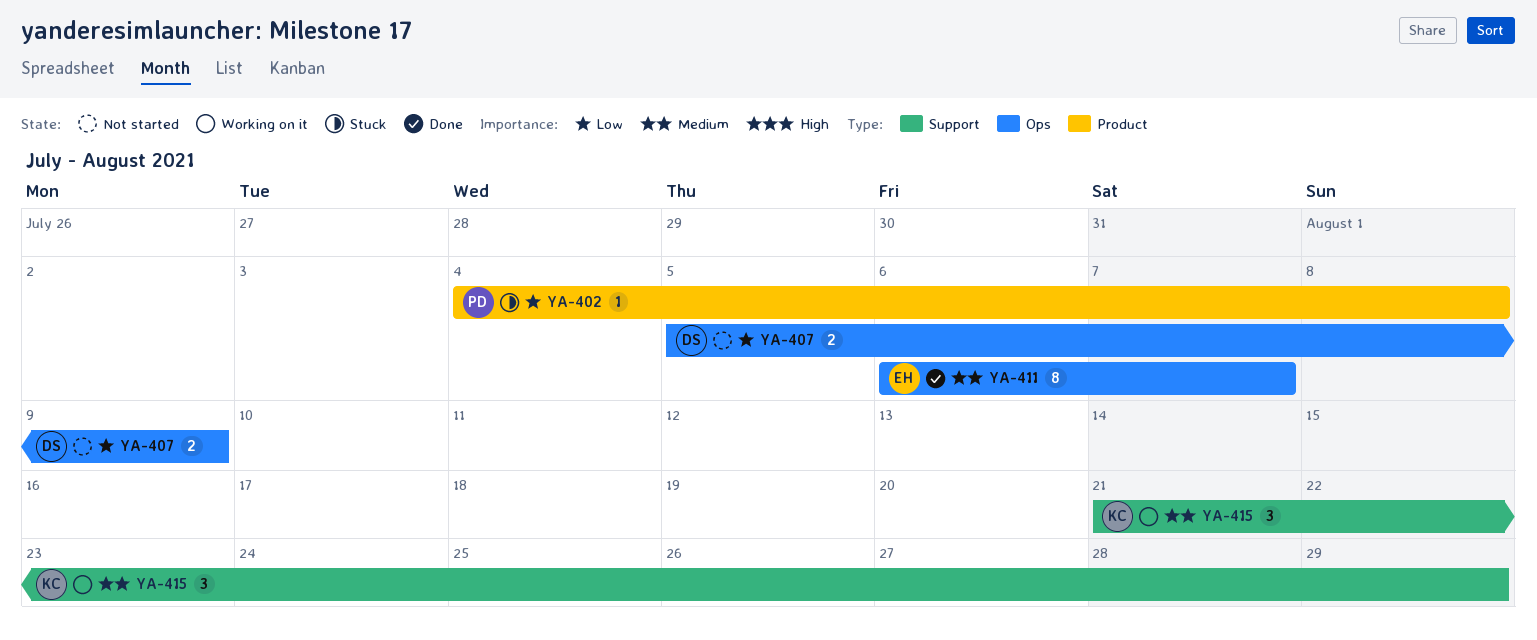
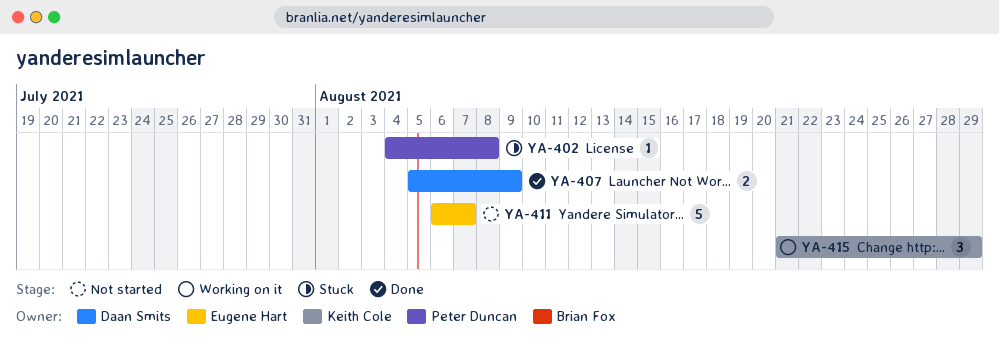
YA-407, status: Not started -> Done
YA-411, status: Done -> Not started
YA-411, estimate: 8 -> 5

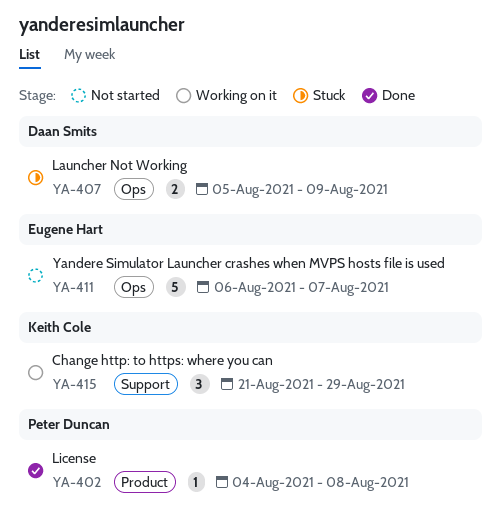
YA-402, status: Stuck -> Done
YA-407, status: Done -> Stuck

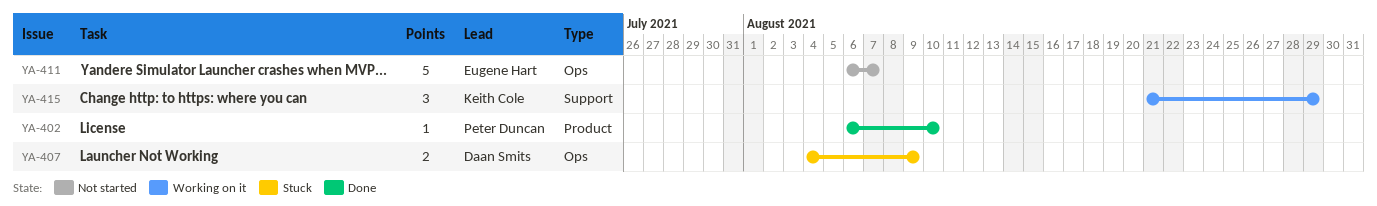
YA-402, start: Aug 4 -> Aug 6
YA-402, due: Aug 8 -> Aug 10
YA-407, start: Aug 5 -> Aug 4

